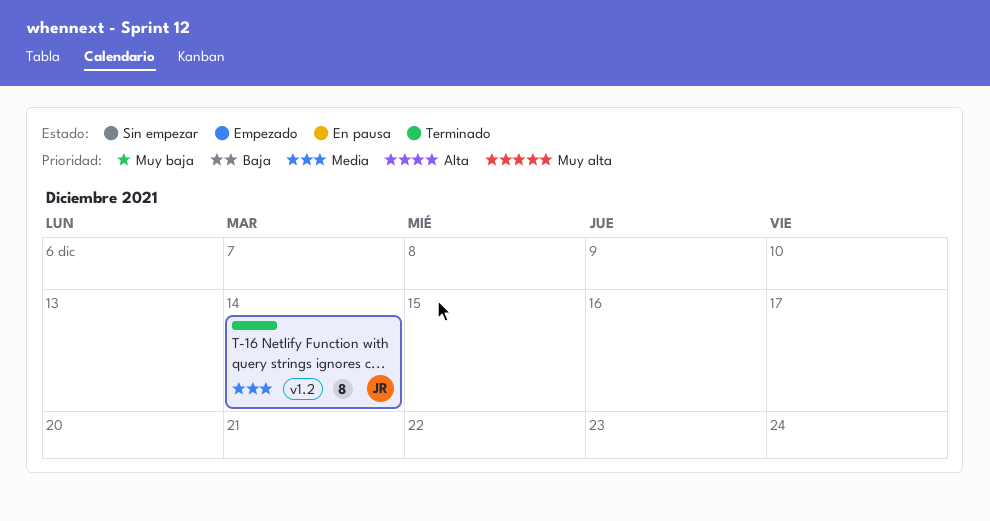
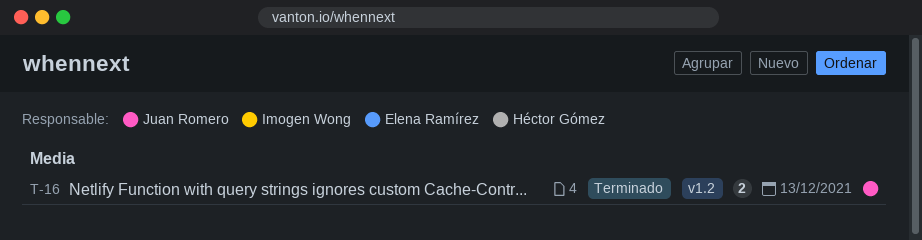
T-16, estimate: 8 -> 2
T-16, due: Dec 14 -> Dec 13

